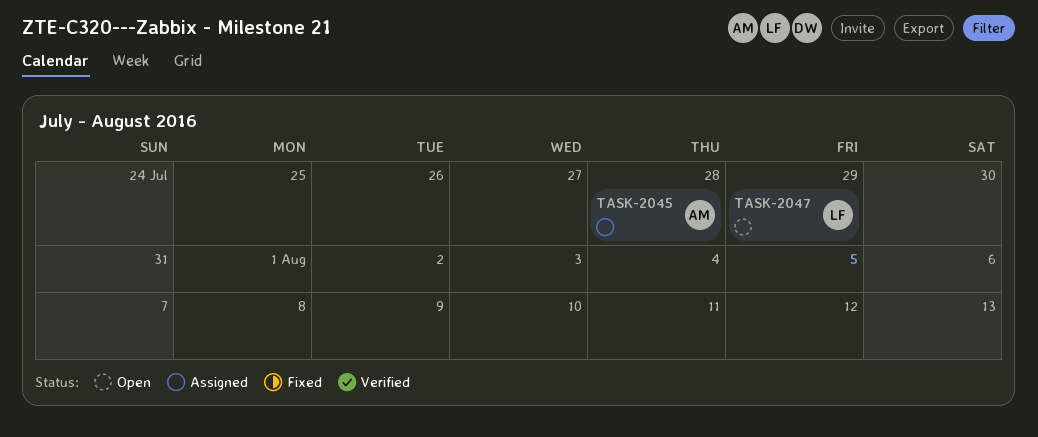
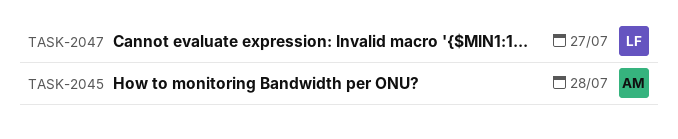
TASK-2047, due: Jul 29 -> Jul 27

